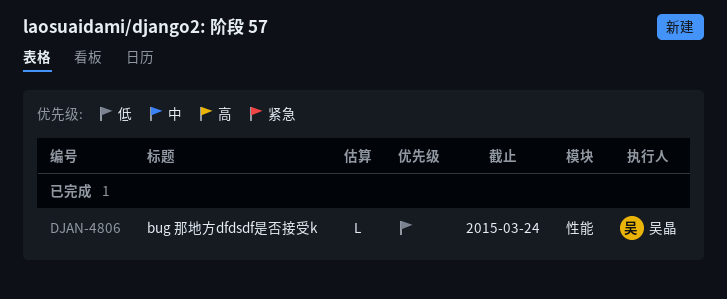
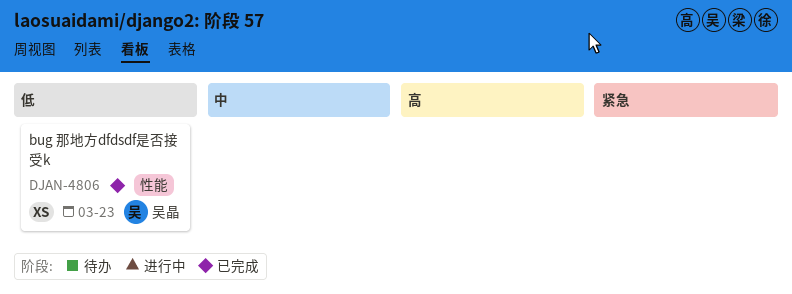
DJAN-4806, estimate: L -> XS
DJAN-4806, due: Mar 24 -> Mar 23

